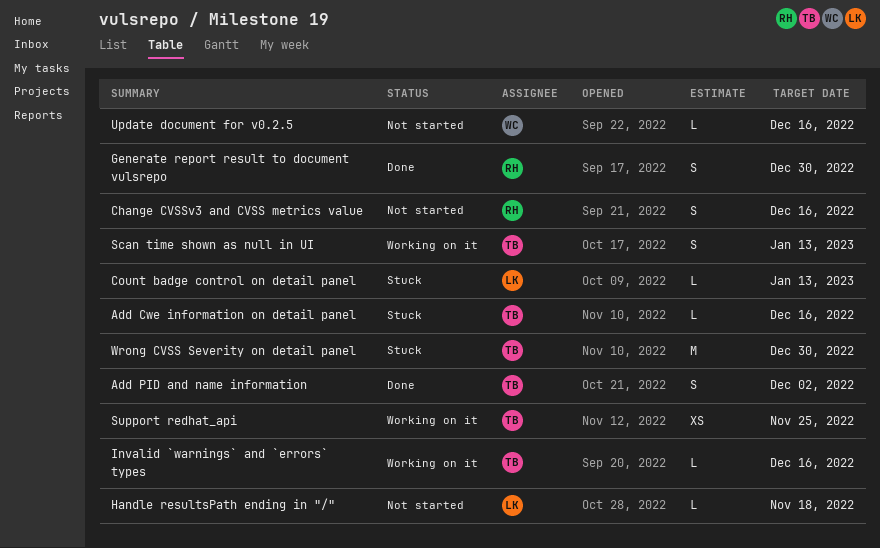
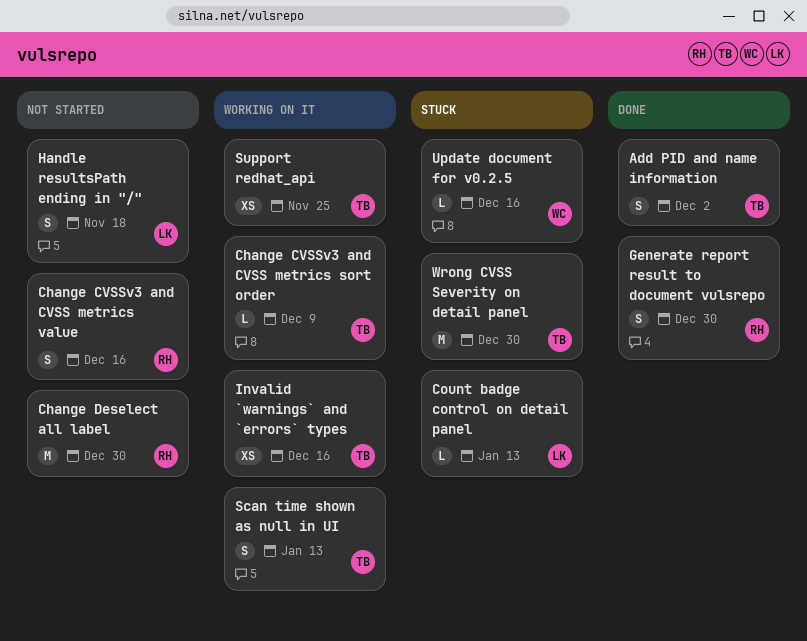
Add Cwe information on detail panel: present -> none
Change CVSSv3 and CVSS metrics sort order: none -> present
Change Deselect all label: none -> present
Handle resultsPath ending in "/", estimate: L -> S
Invalid `warnings` and `errors` types, estimate: L -> XS
Update document for v0.2.5, status: Not started -> Stuck

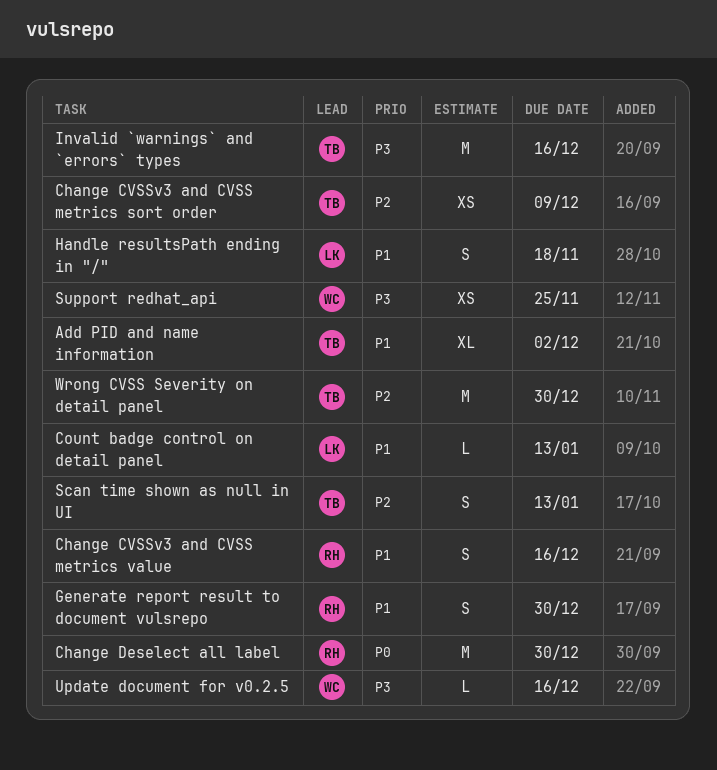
Add PID and name information, estimate: S -> XL
Change CVSSv3 and CVSS metrics sort order, estimate: L -> XS
Invalid `warnings` and `errors` types, estimate: XS -> M
Support redhat_api, owner: TB -> WC

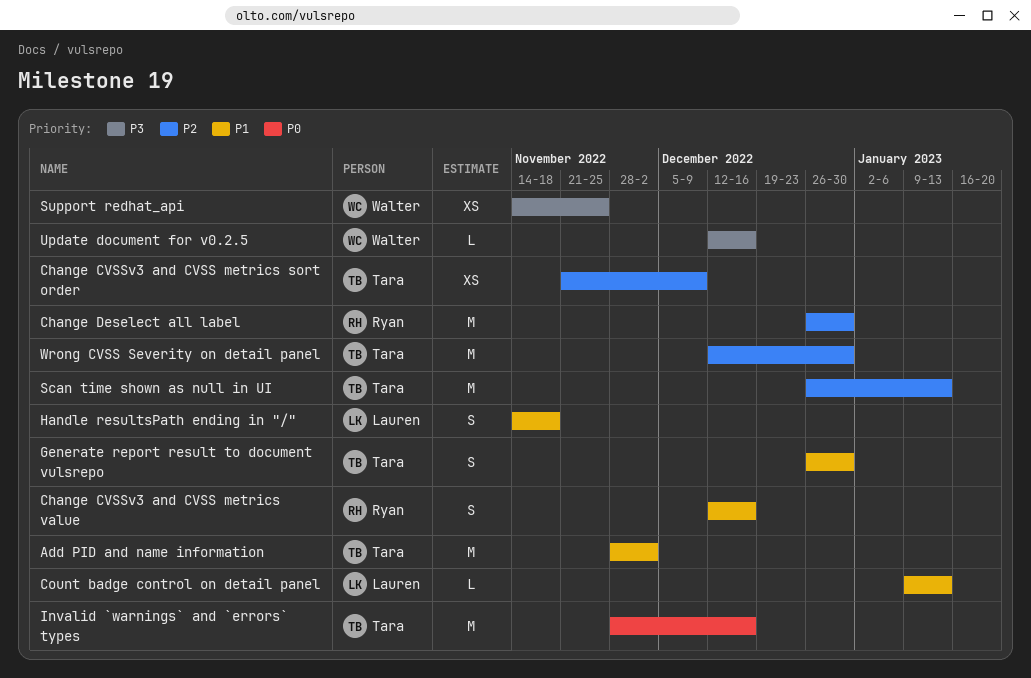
Add PID and name information, estimate: XL -> M
Change Deselect all label, priority: P0 -> P2
Generate report result to document vulsrepo, owner: Ryan -> Tara
Invalid `warnings` and `errors` types, priority: P3 -> P0
Scan time shown as null in UI, estimate: S -> M

